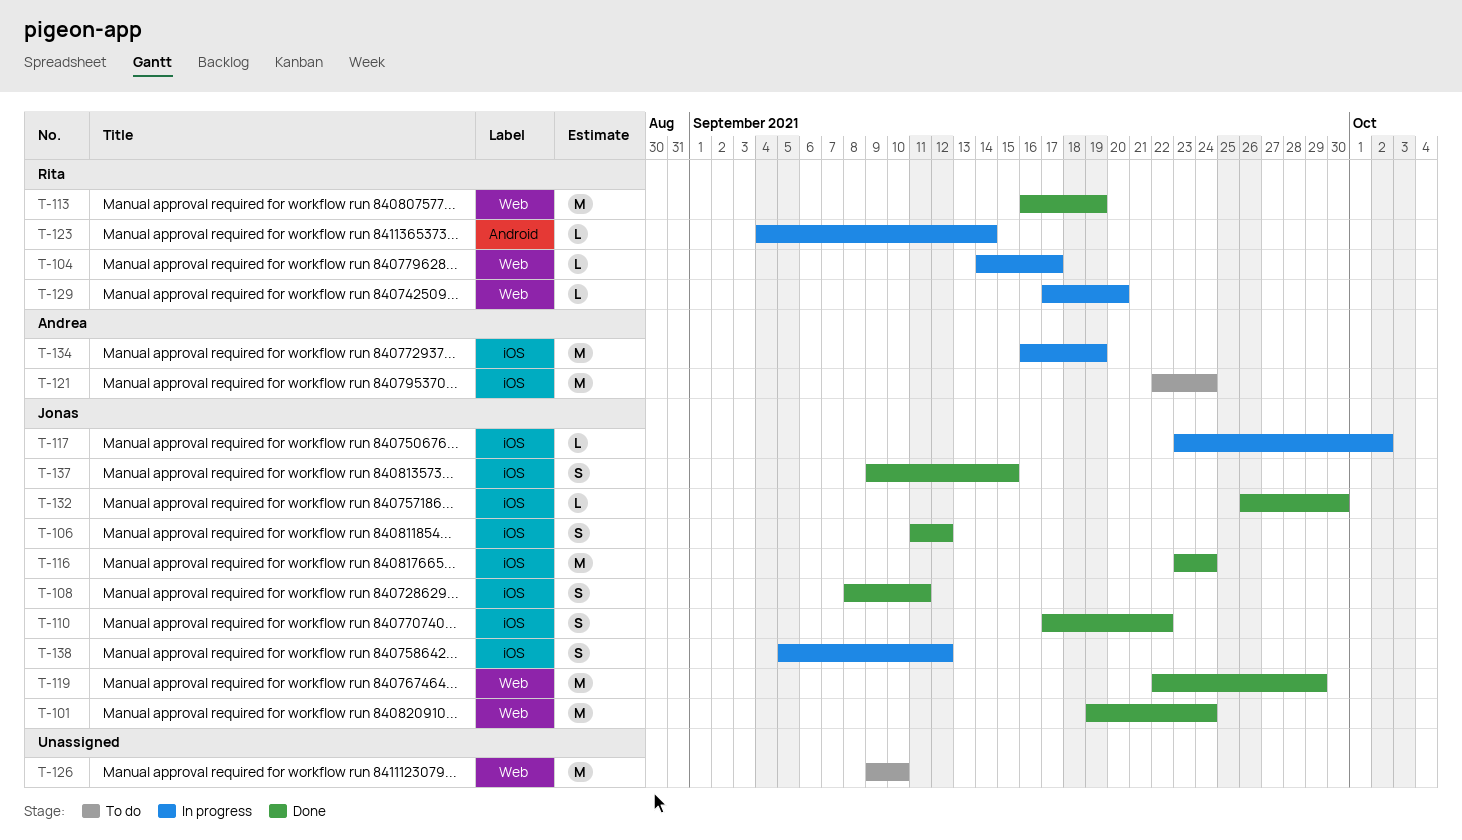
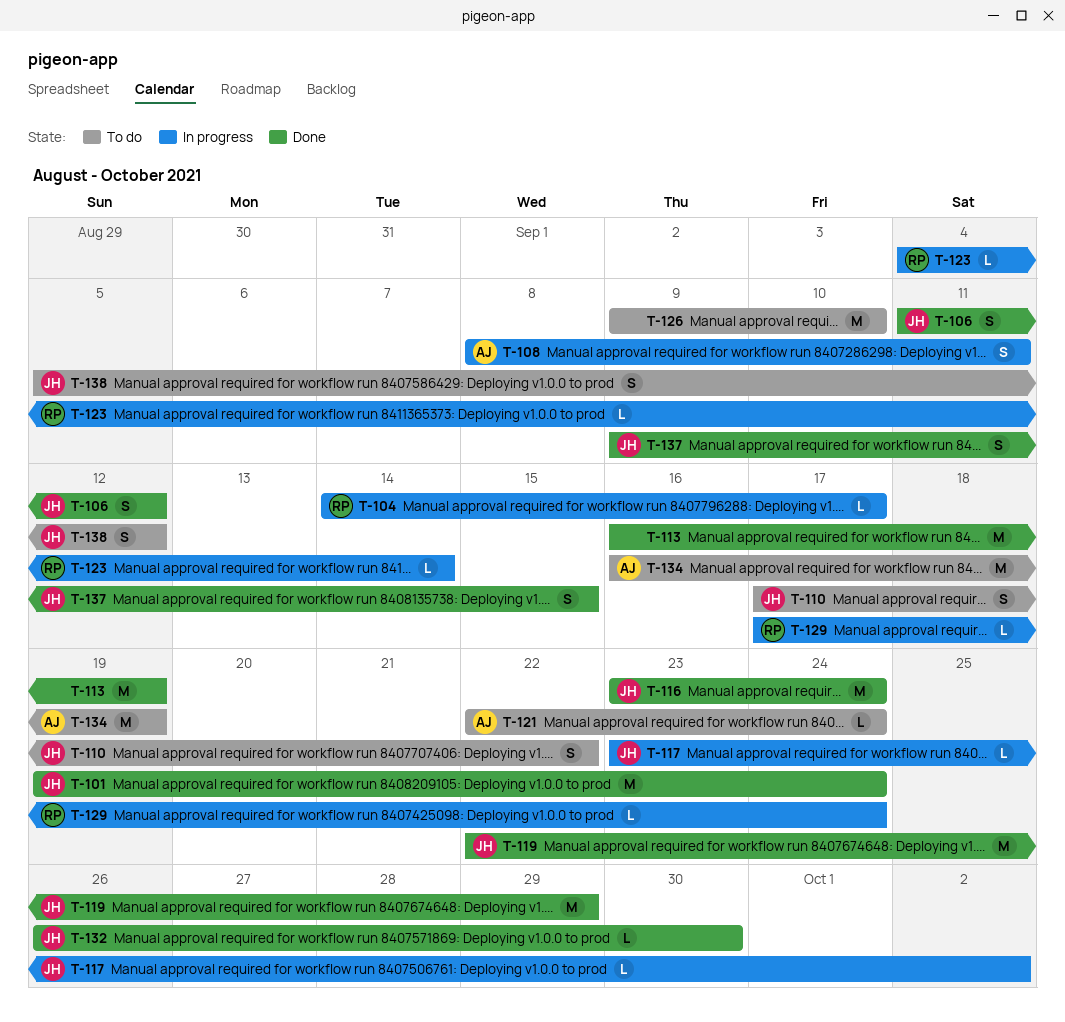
T-108, status: Done -> In progress
T-108, owner: Jonas -> Andrea
T-110, status: Done -> To do
T-113, owner: Rita -> none
T-121, estimate: M -> L
T-129, due: Sep 20 -> Sep 24
T-134, status: In progress -> To do
T-138, status: In progress -> To do

